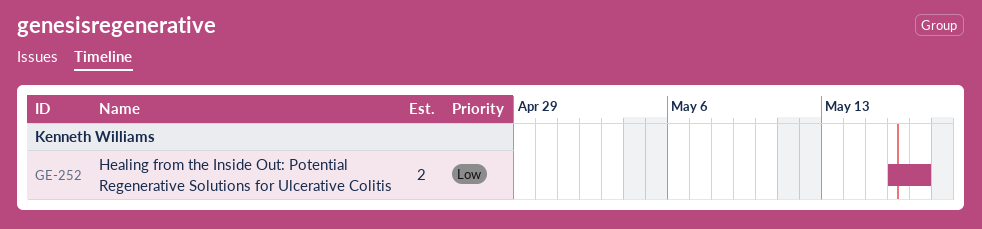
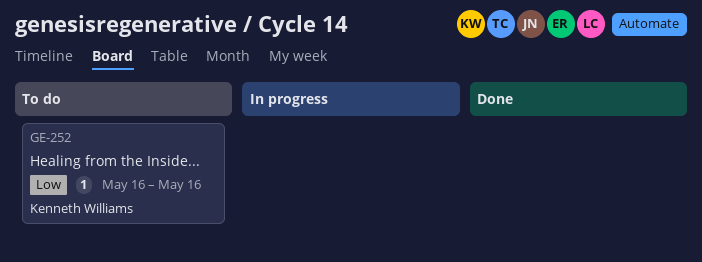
GE-252, estimate: 2 -> 1
GE-252, due: May 17 -> May 16

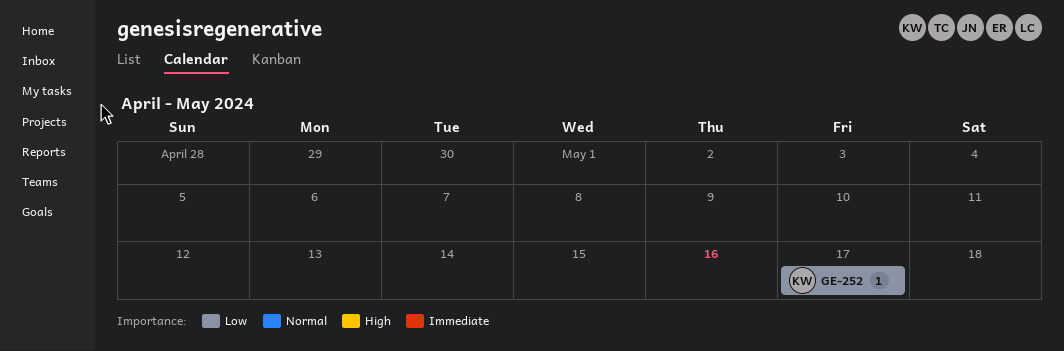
GE-252, start: May 16 -> May 17
GE-252, due: May 16 -> May 17

